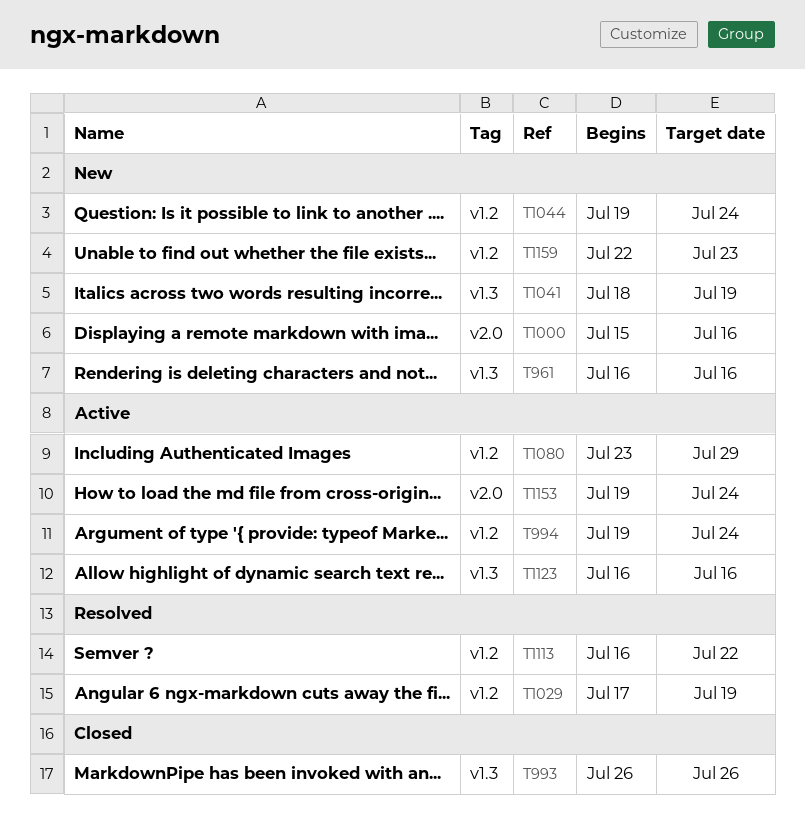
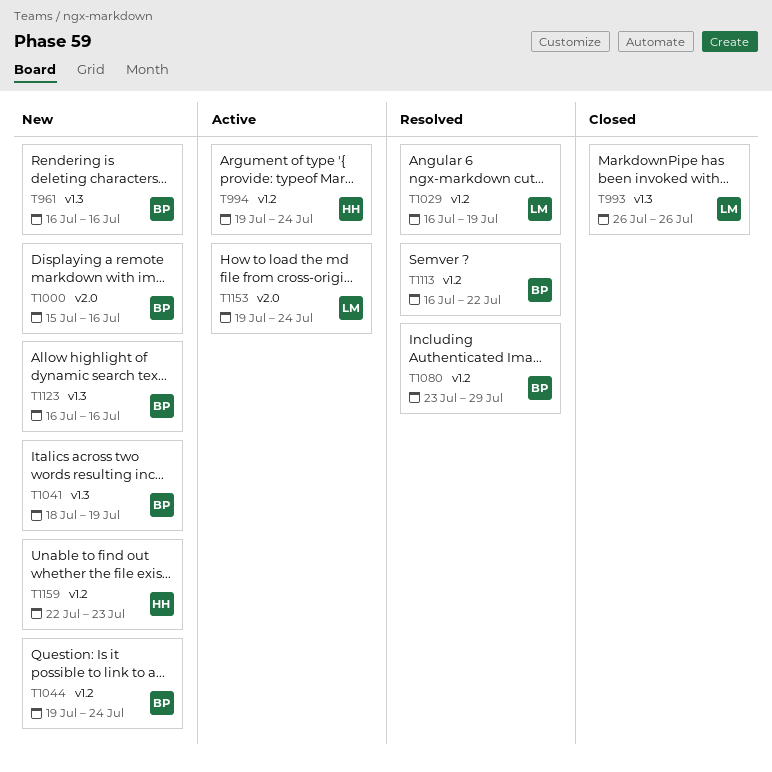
T1029, start: Jul 17 -> Jul 16
T1080, status: Active -> Resolved
T1123, status: Active -> New

